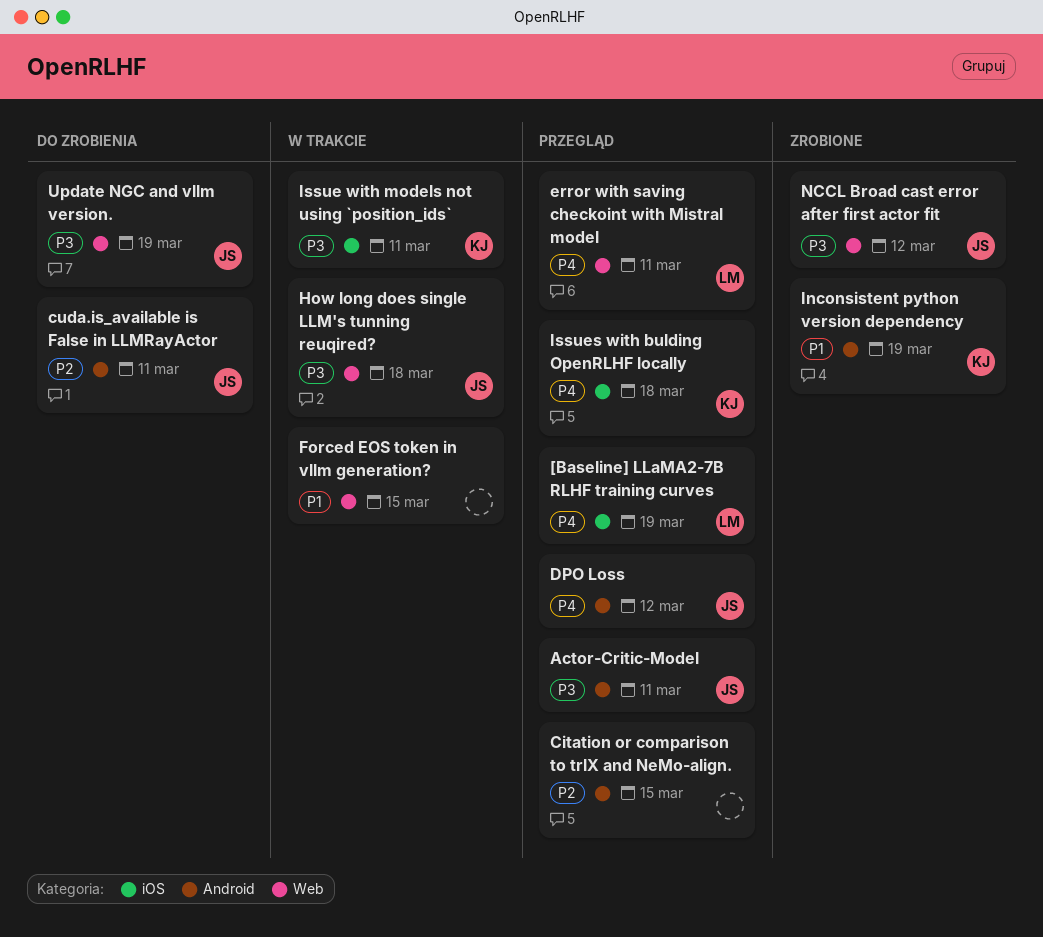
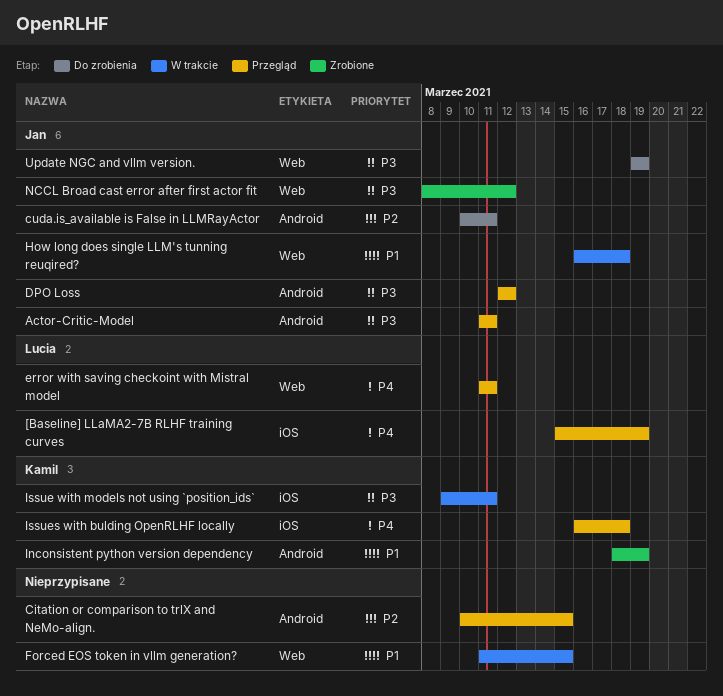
DPO Loss, priority: P4 -> P3
How long does single LLM's tunning reuqired?, priority: P3 -> P1

